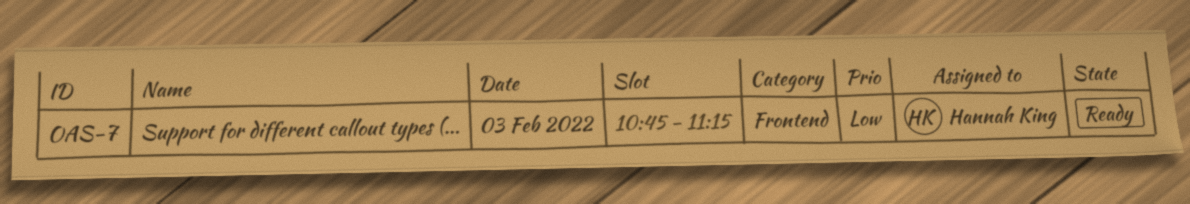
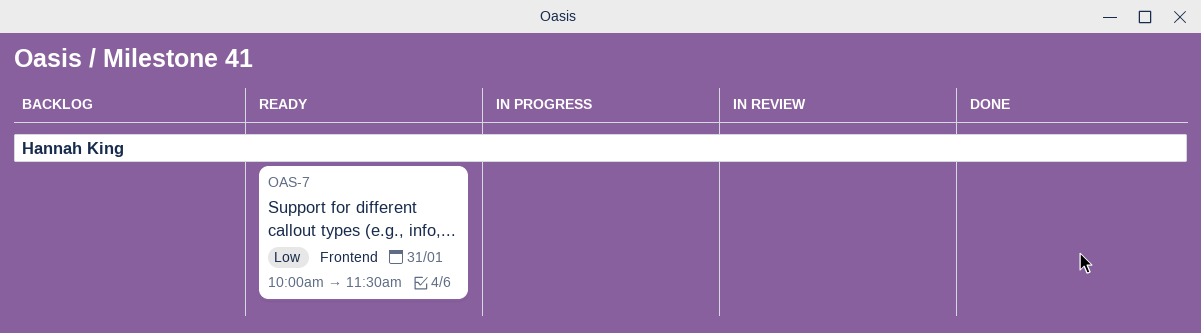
OAS-7, day: Feb 3 -> Jan 31
OAS-7, begins: 10:45 -> 10:00
OAS-7, ends: 11:15 -> 11:30

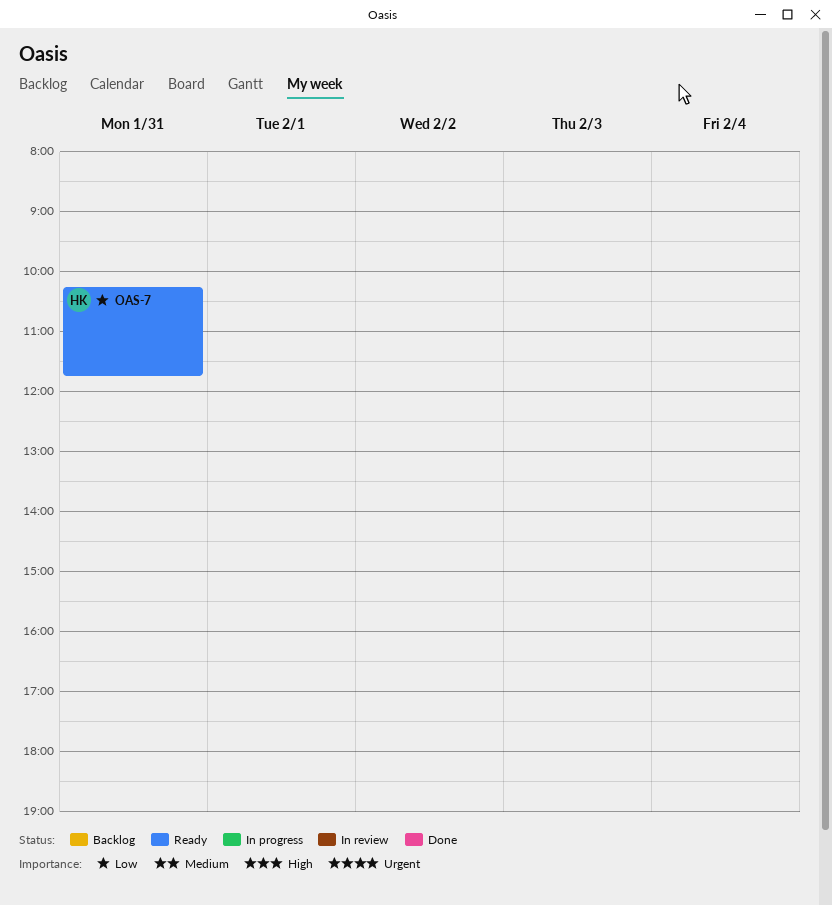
OAS-7, begins: 10:00 -> 10:15
OAS-7, ends: 11:30 -> 11:45

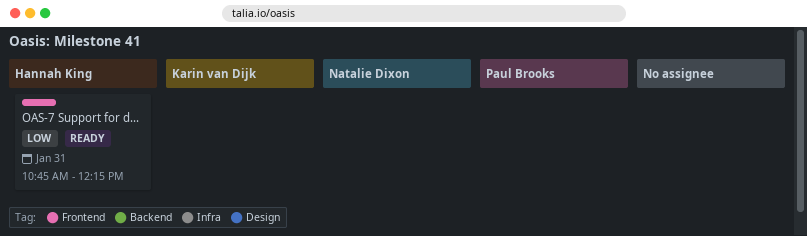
OAS-7, begins: 10:15 -> 10:45
OAS-7, ends: 11:45 -> 12:15

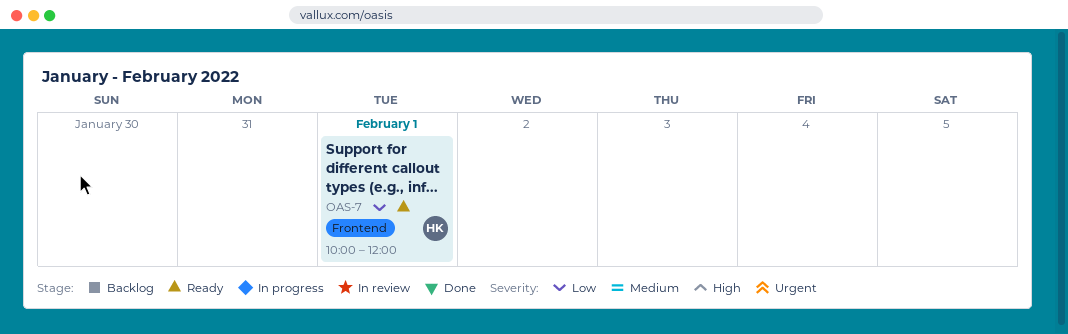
OAS-7, day: Jan 31 -> Feb 1
OAS-7, begins: 10:45 -> 10:00
OAS-7, ends: 12:15 -> 12:00

